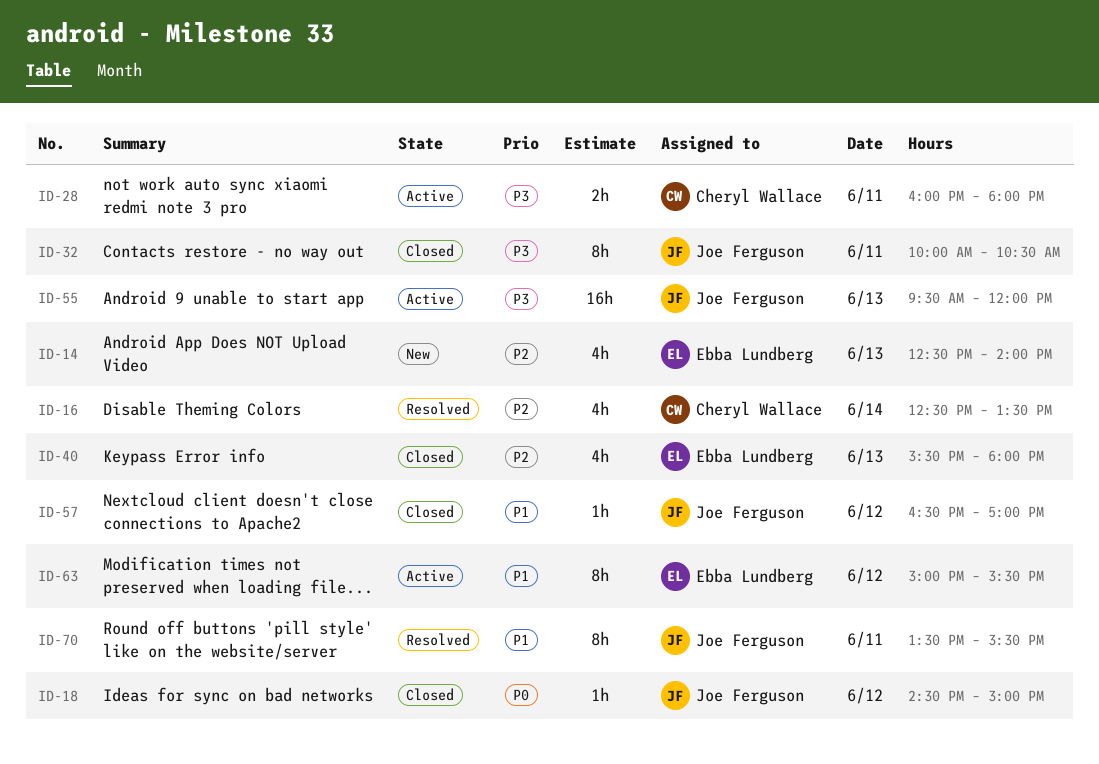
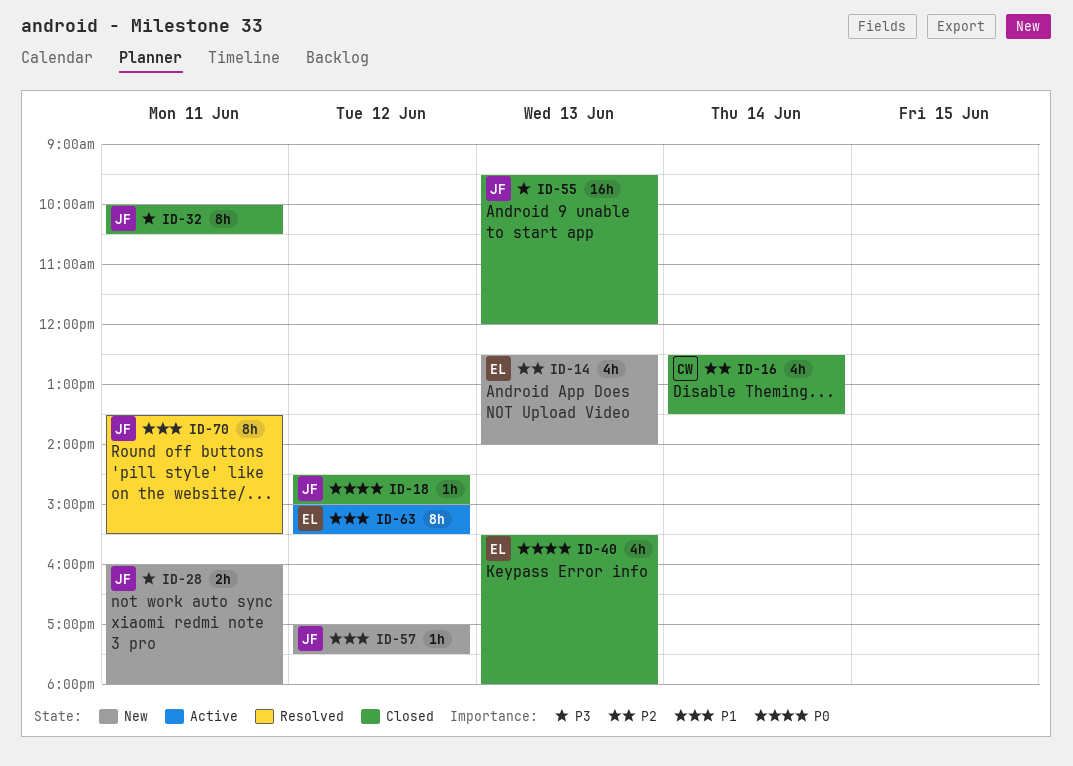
ID-16, status: Resolved -> Closed
ID-28, status: Active -> New
ID-28, owner: Cheryl Wallace -> Joe Ferguson
ID-40, priority: P2 -> P0
ID-55, status: Active -> Closed
ID-57, status: Closed -> New
ID-57, begins: 16:30 -> 17:00
ID-57, ends: 17:00 -> 17:30

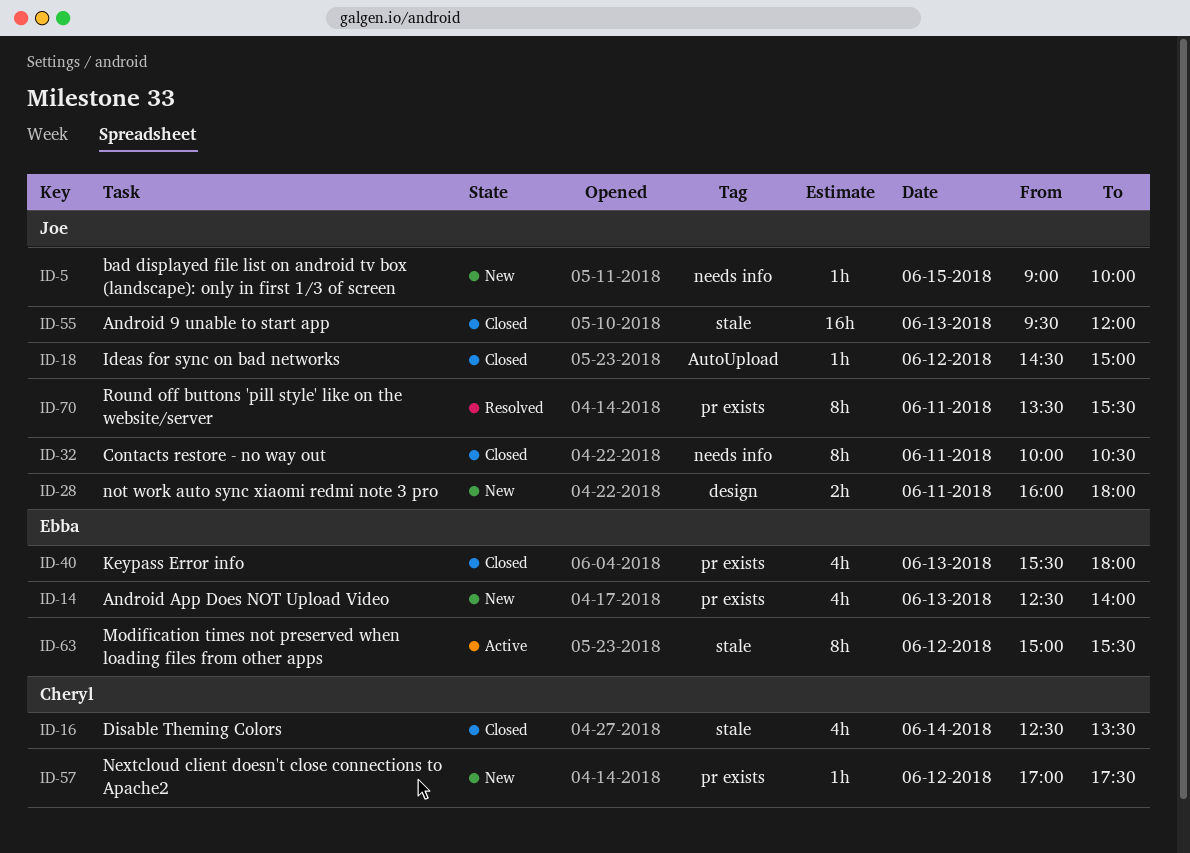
ID-5: none -> present
ID-57, owner: Joe -> Cheryl

